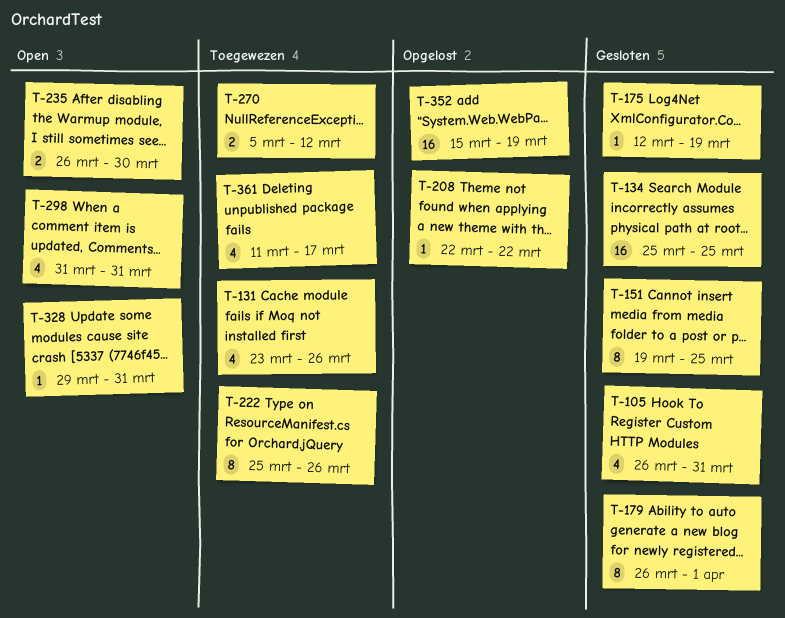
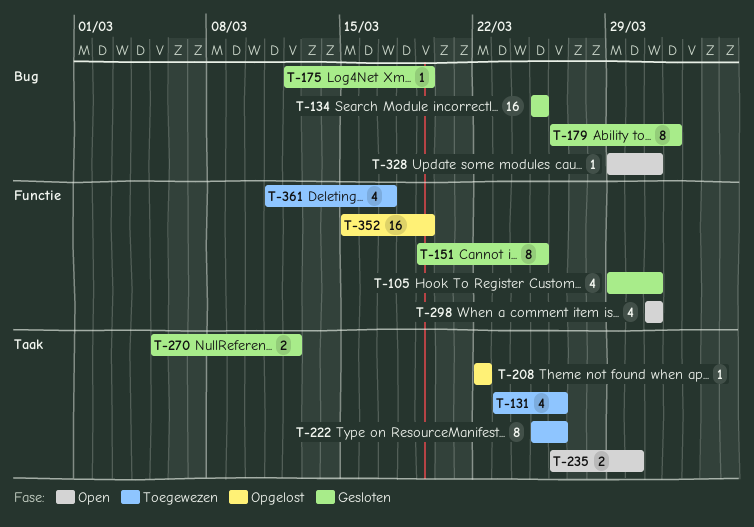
T-105, start: Mar 26 -> Mar 29
T-270, status: Toegewezen -> Gesloten

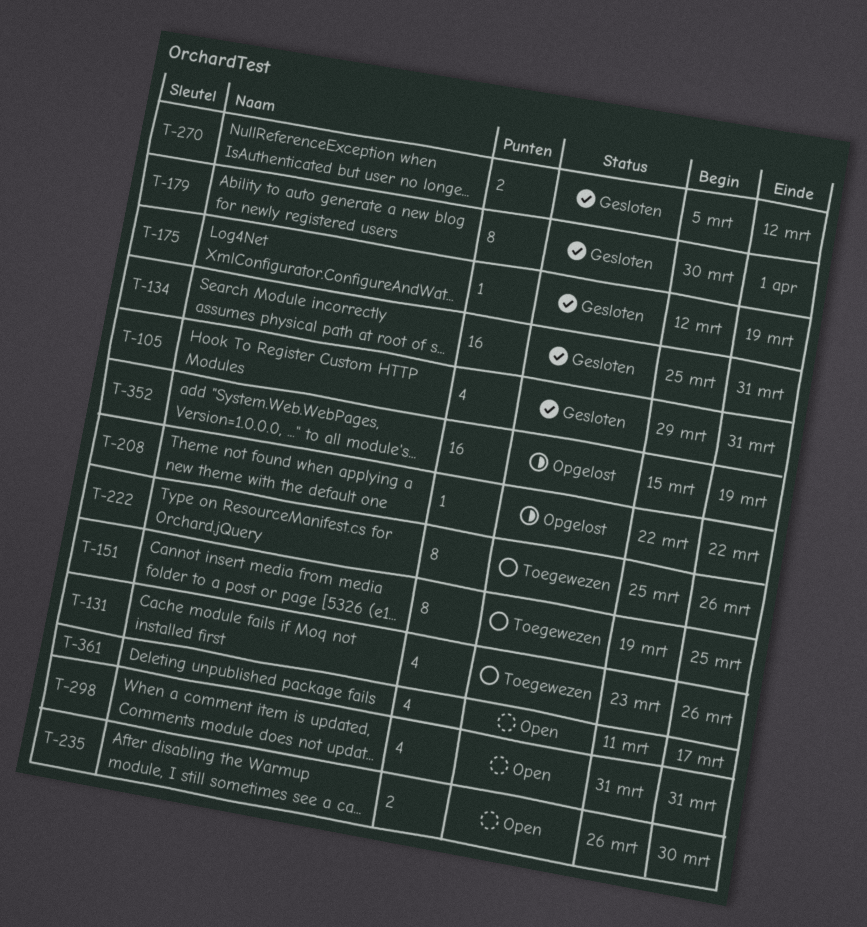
T-134, due: Mar 25 -> Mar 31
T-151, status: Gesloten -> Toegewezen
T-179, start: Mar 26 -> Mar 30
T-328: present -> none
T-361, status: Toegewezen -> Open

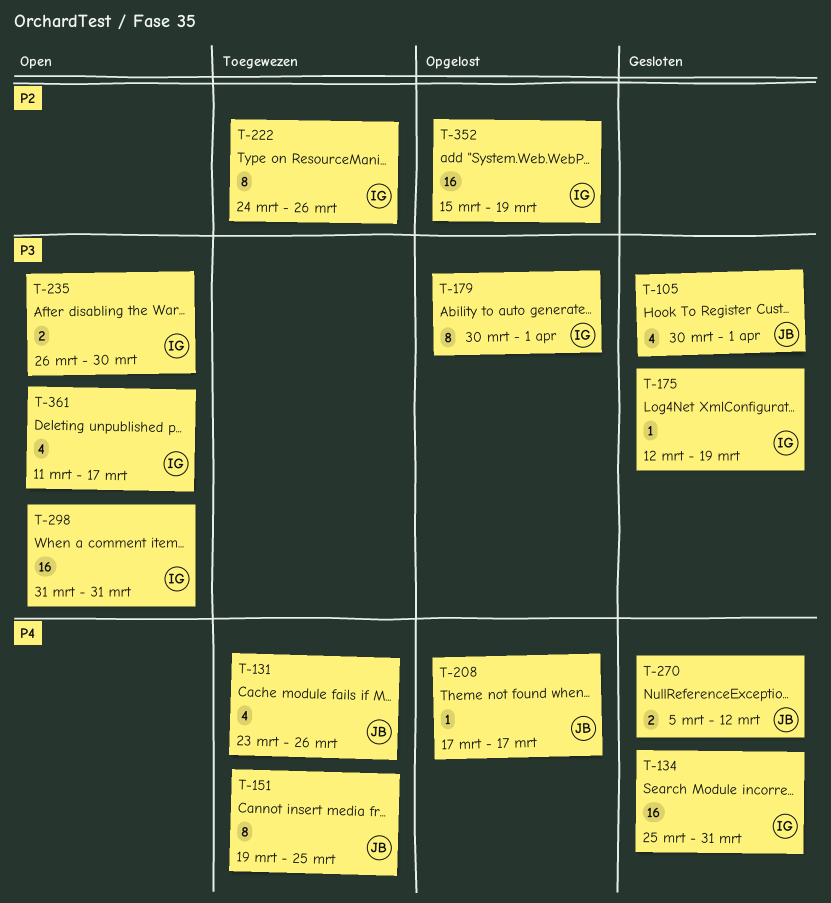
T-105, start: Mar 29 -> Mar 30
T-105, due: Mar 31 -> Apr 1
T-179, status: Gesloten -> Opgelost
T-208, start: Mar 22 -> Mar 17
T-208, due: Mar 22 -> Mar 17
T-222, start: Mar 25 -> Mar 24
T-298, estimate: 4 -> 16

